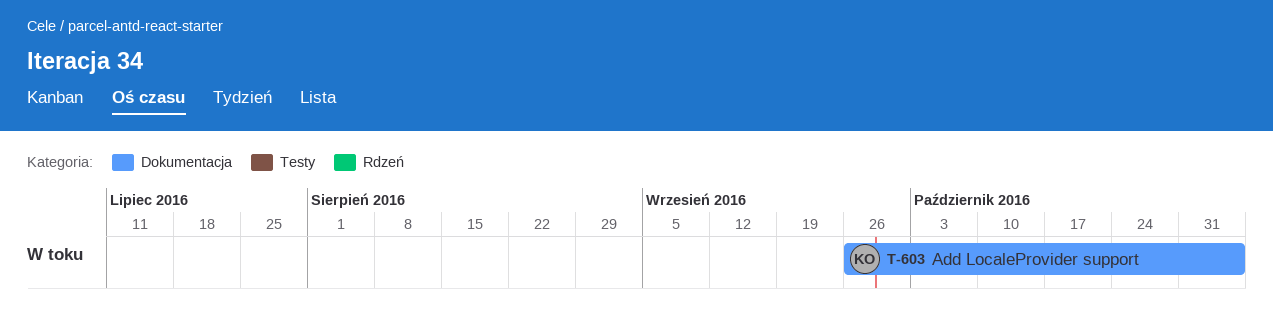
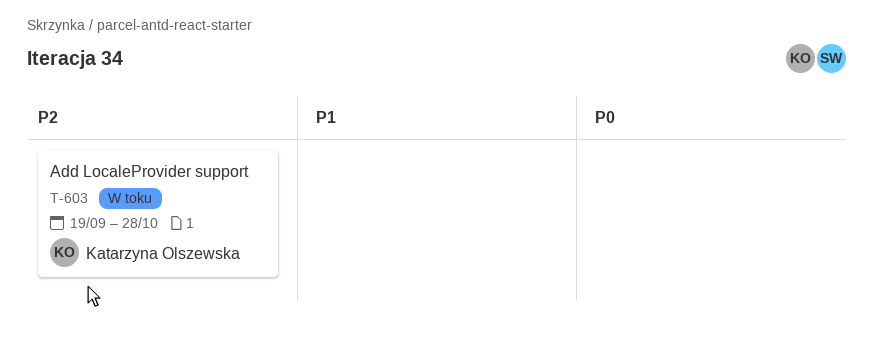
T-603, start: Sep 26 -> Sep 19
T-603, due: Nov 4 -> Oct 28

